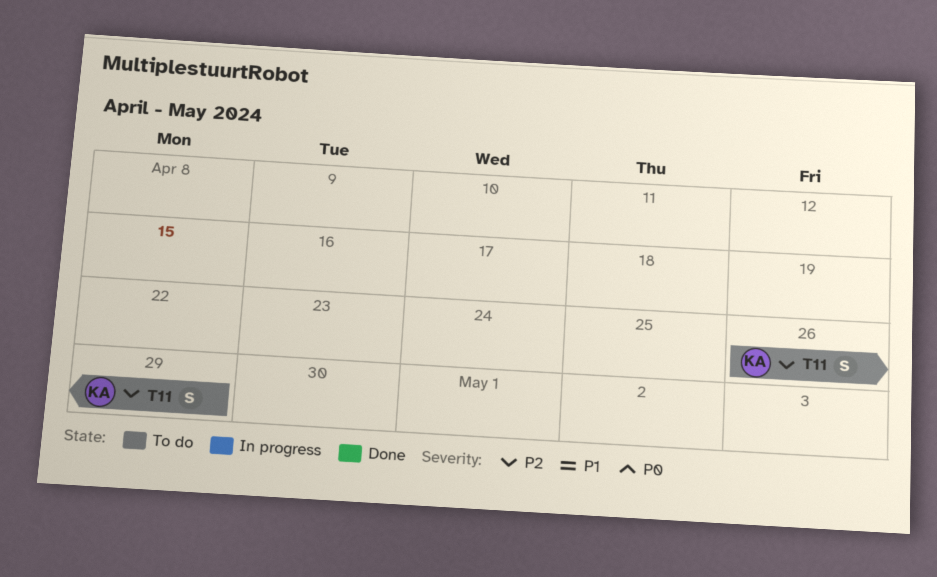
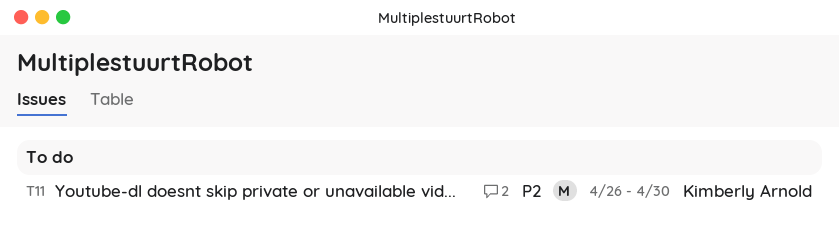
T11, estimate: S -> M
T11, due: Apr 29 -> Apr 30

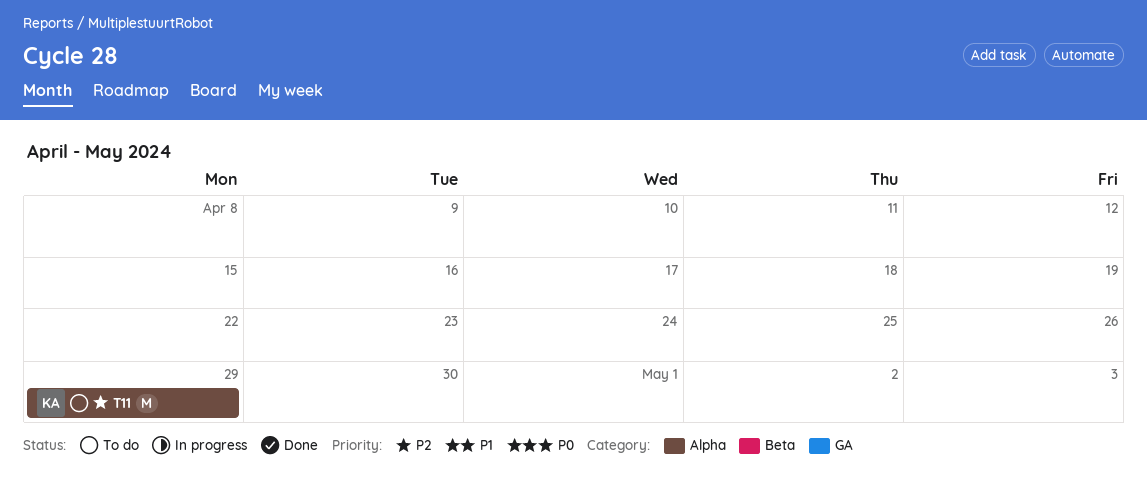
T11, start: Apr 26 -> Apr 29
T11, due: Apr 30 -> Apr 29

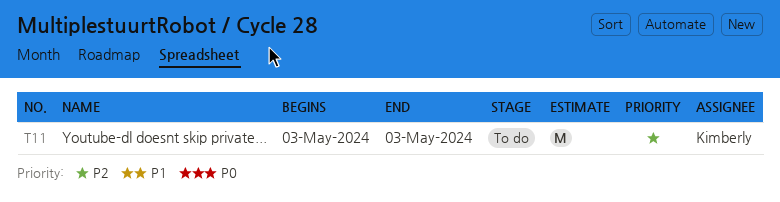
T11, start: Apr 29 -> May 3
T11, due: Apr 29 -> May 3

